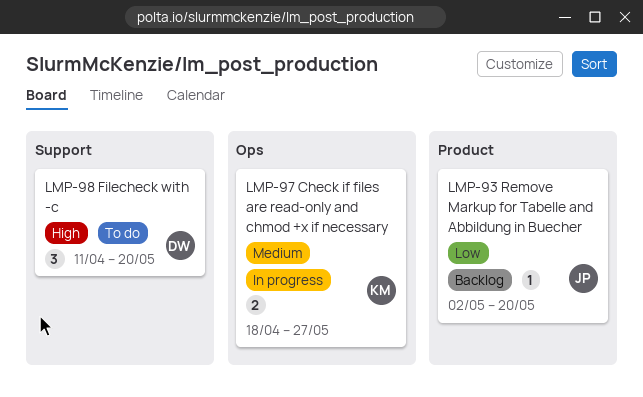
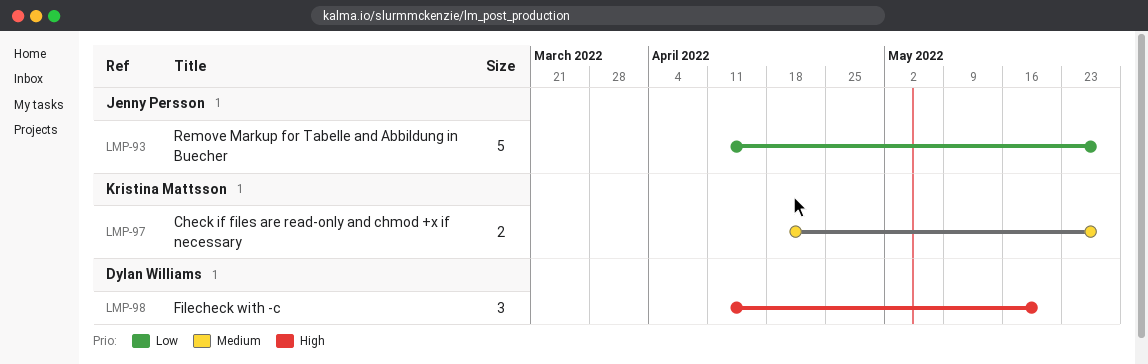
LMP-93, estimate: 1 -> 5
LMP-93, start: May 2 -> Apr 11
LMP-93, due: May 20 -> May 27

